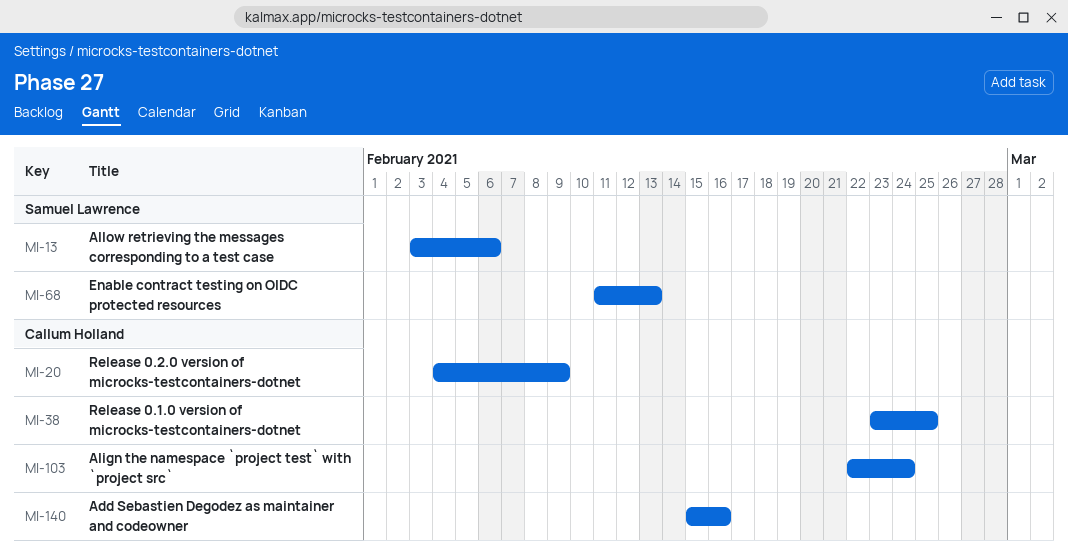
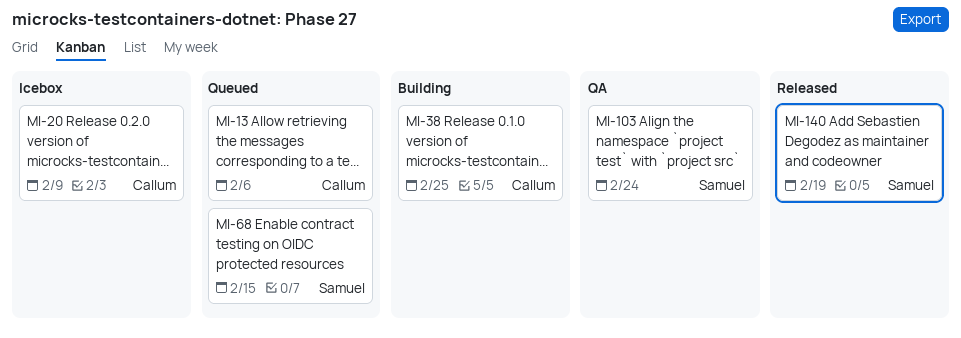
MI-13, owner: Samuel Lawrence -> Callum Holland
MI-68, due: Feb 13 -> Feb 15
MI-103, owner: Callum Holland -> Samuel Lawrence
MI-140, owner: Callum Holland -> Samuel Lawrence
MI-140, due: Feb 16 -> Feb 19

